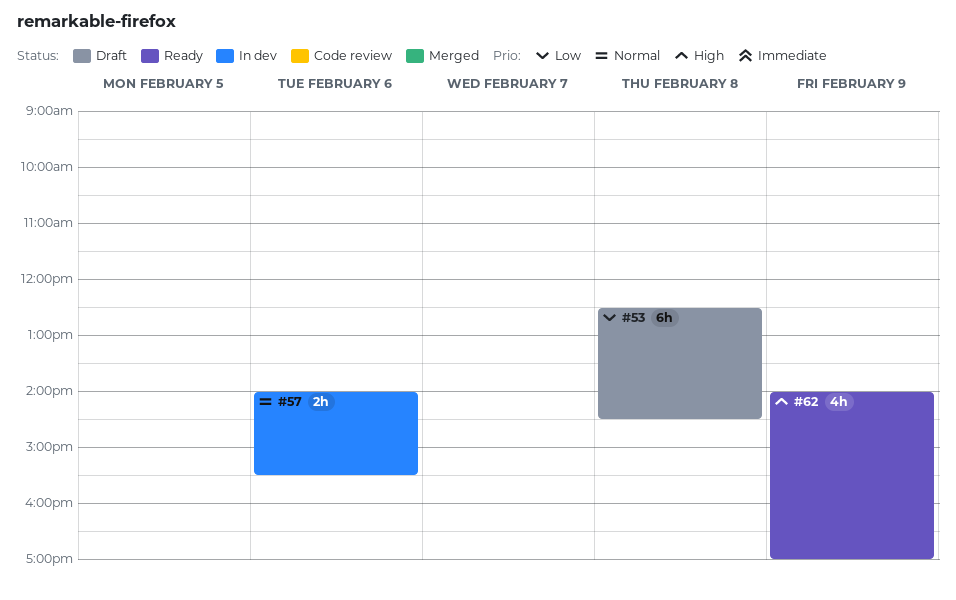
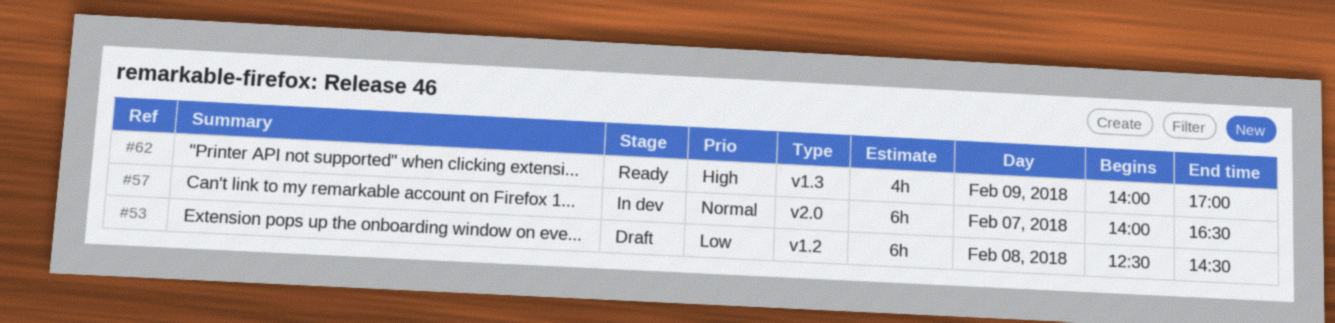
#57, estimate: 2h -> 6h
#57, day: Feb 6 -> Feb 7
#57, ends: 15:30 -> 16:30

